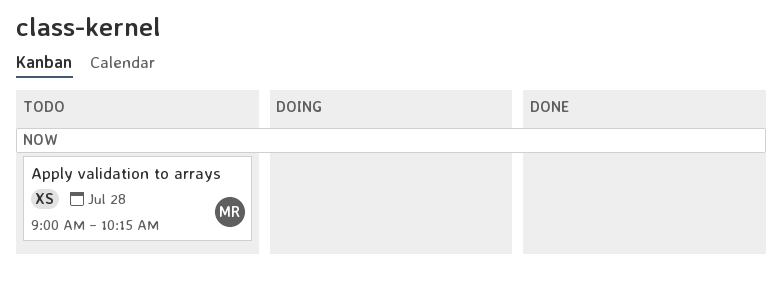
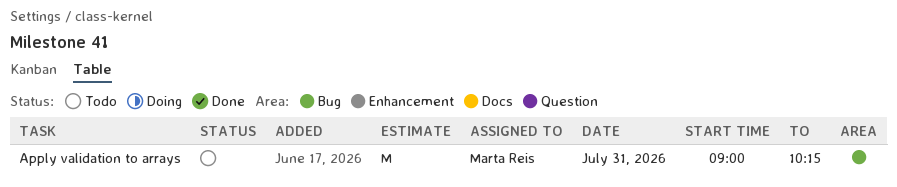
Apply validation to arrays, estimate: XS -> M
Apply validation to arrays, day: Jul 28 -> Jul 31

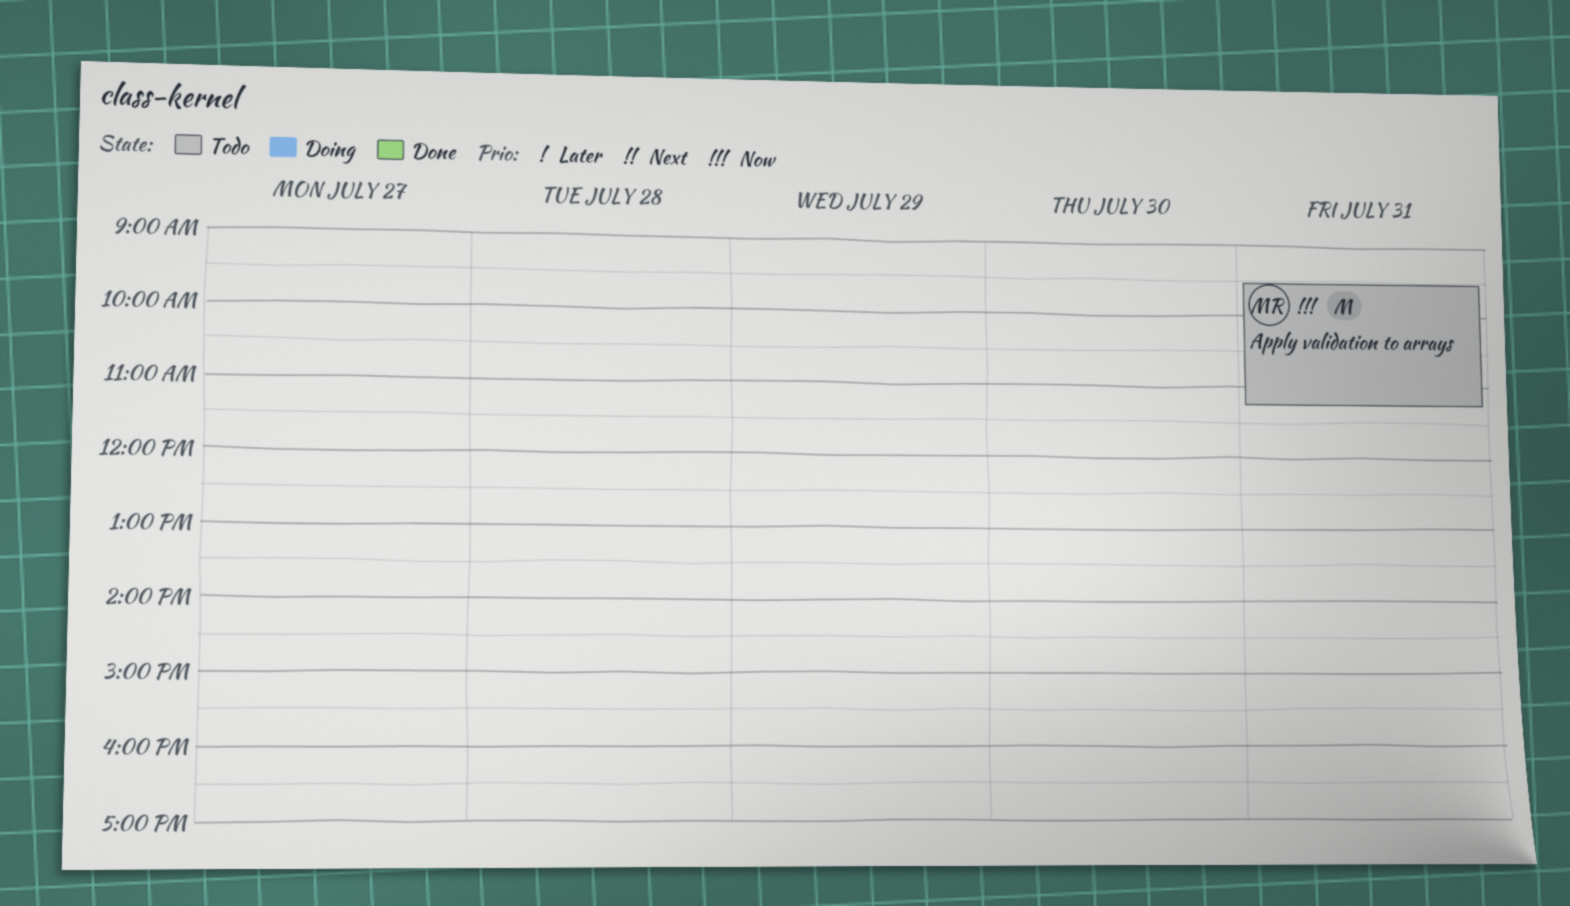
Apply validation to arrays, begins: 09:00 -> 09:30
Apply validation to arrays, ends: 10:15 -> 11:15

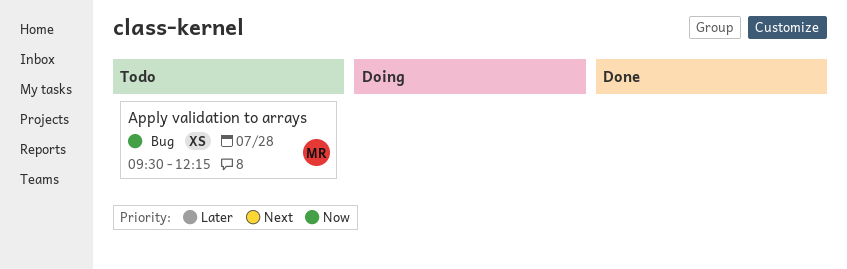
Apply validation to arrays, estimate: M -> XS
Apply validation to arrays, day: Jul 31 -> Jul 28
Apply validation to arrays, ends: 11:15 -> 12:15

